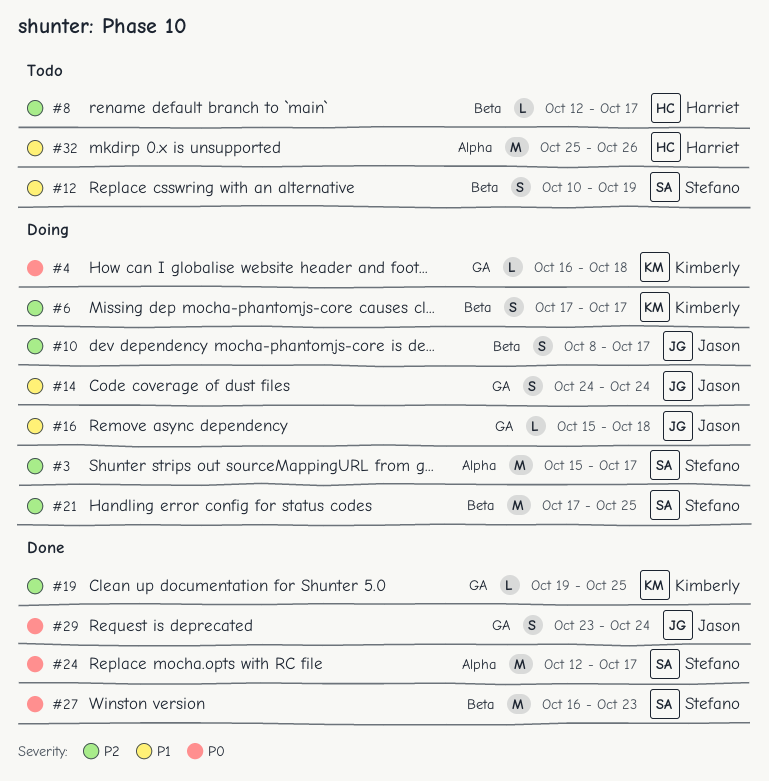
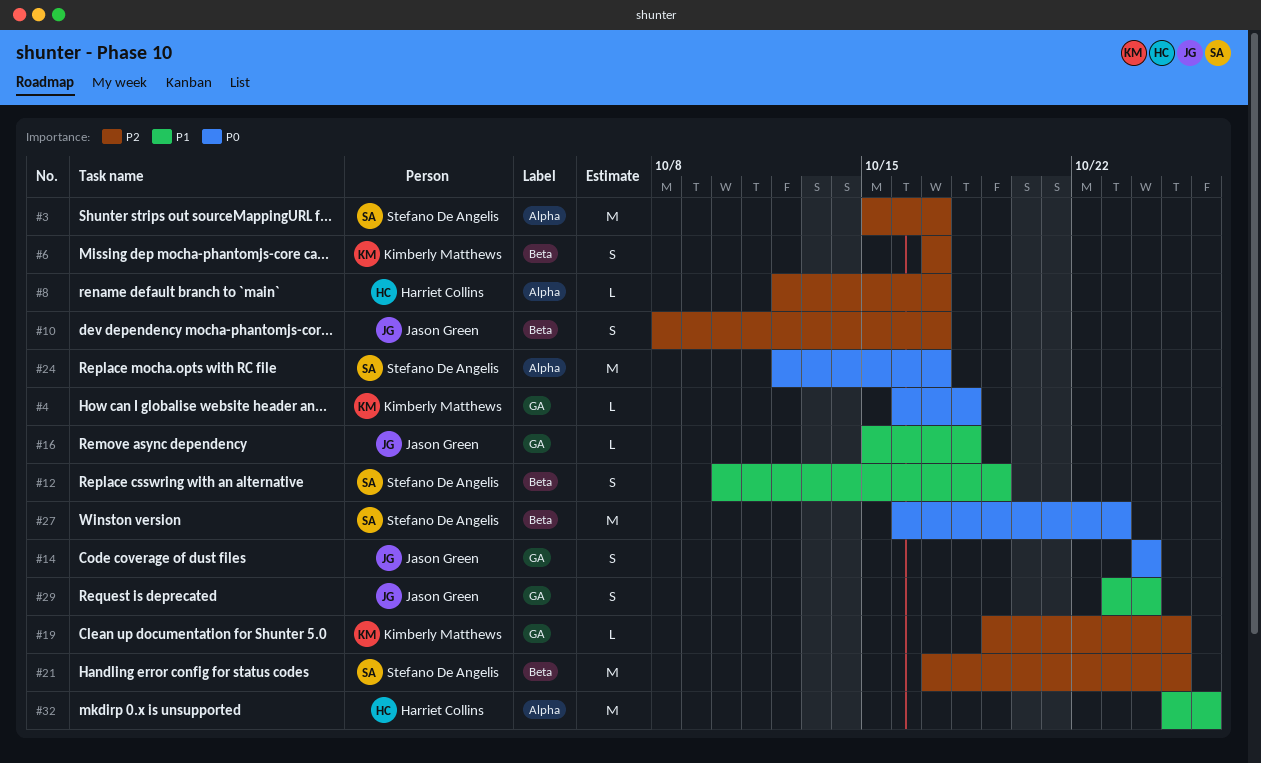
#8, label: Beta -> Alpha
#14, priority: P1 -> P0
#29, priority: P0 -> P1

